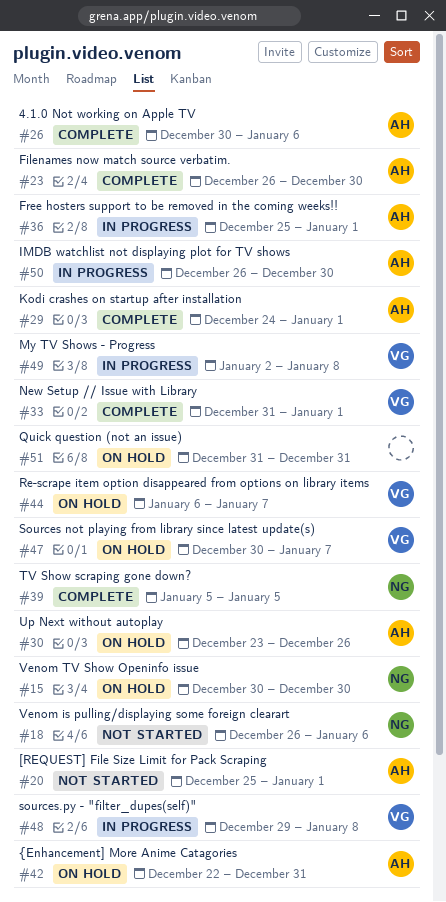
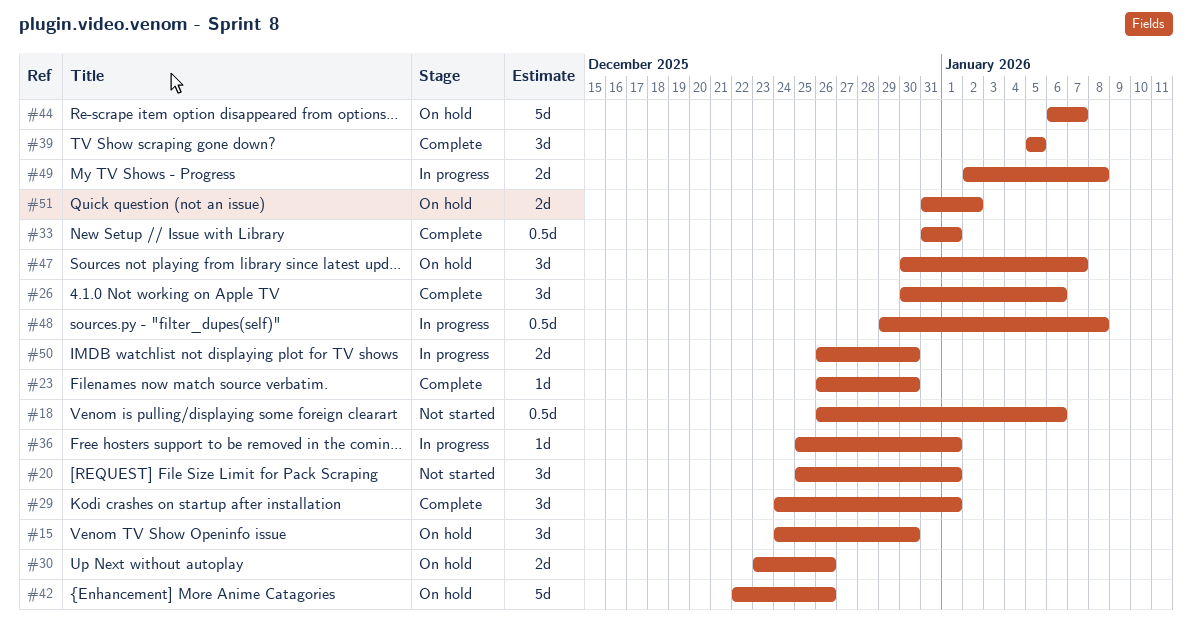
#15, start: Dec 30 -> Dec 24
#42, due: Dec 31 -> Dec 26
#51, due: Dec 31 -> Jan 2

